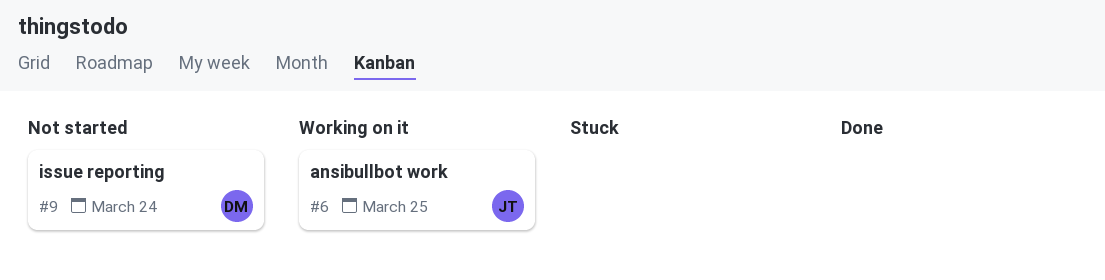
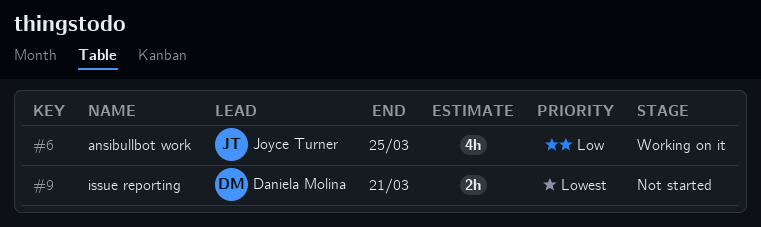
#9, due: Mar 24 -> Mar 21

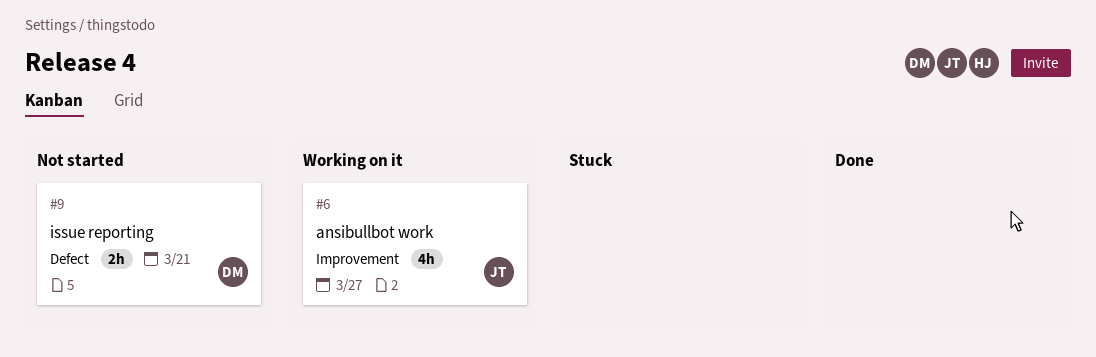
#6, due: Mar 25 -> Mar 27

